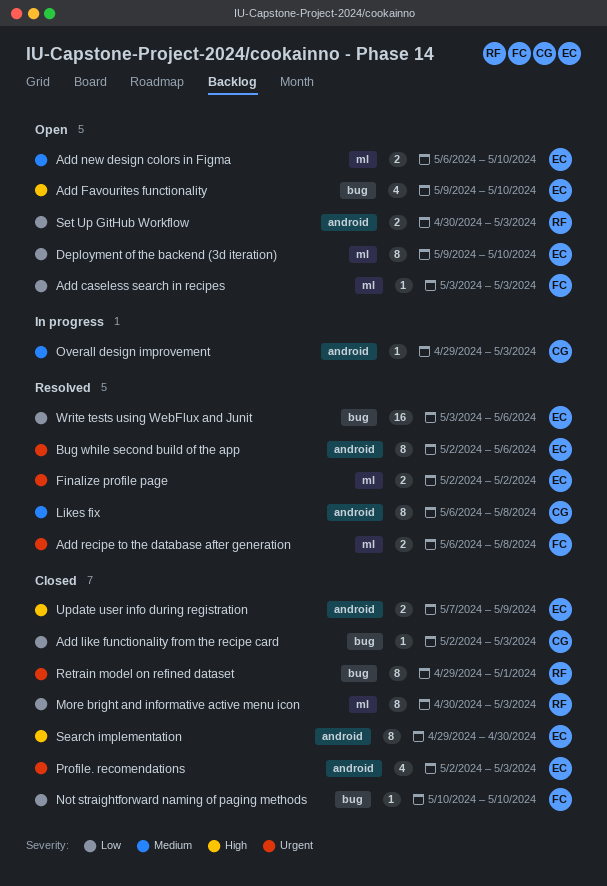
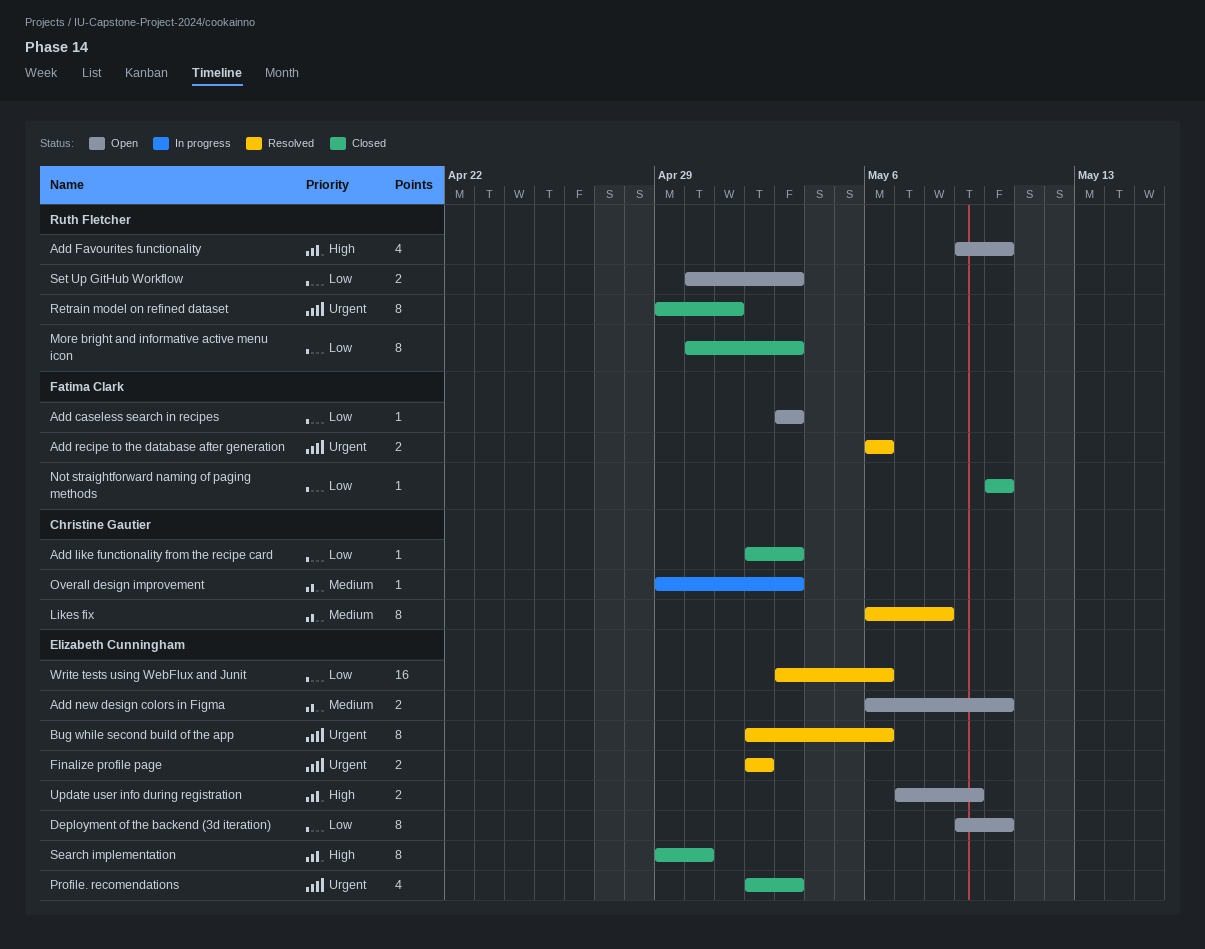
Add Favourites functionality, owner: Elizabeth Cunningham -> Ruth Fletcher
Add recipe to the database after generation, due: May 8 -> May 6
Update user info during registration, status: Closed -> Open

